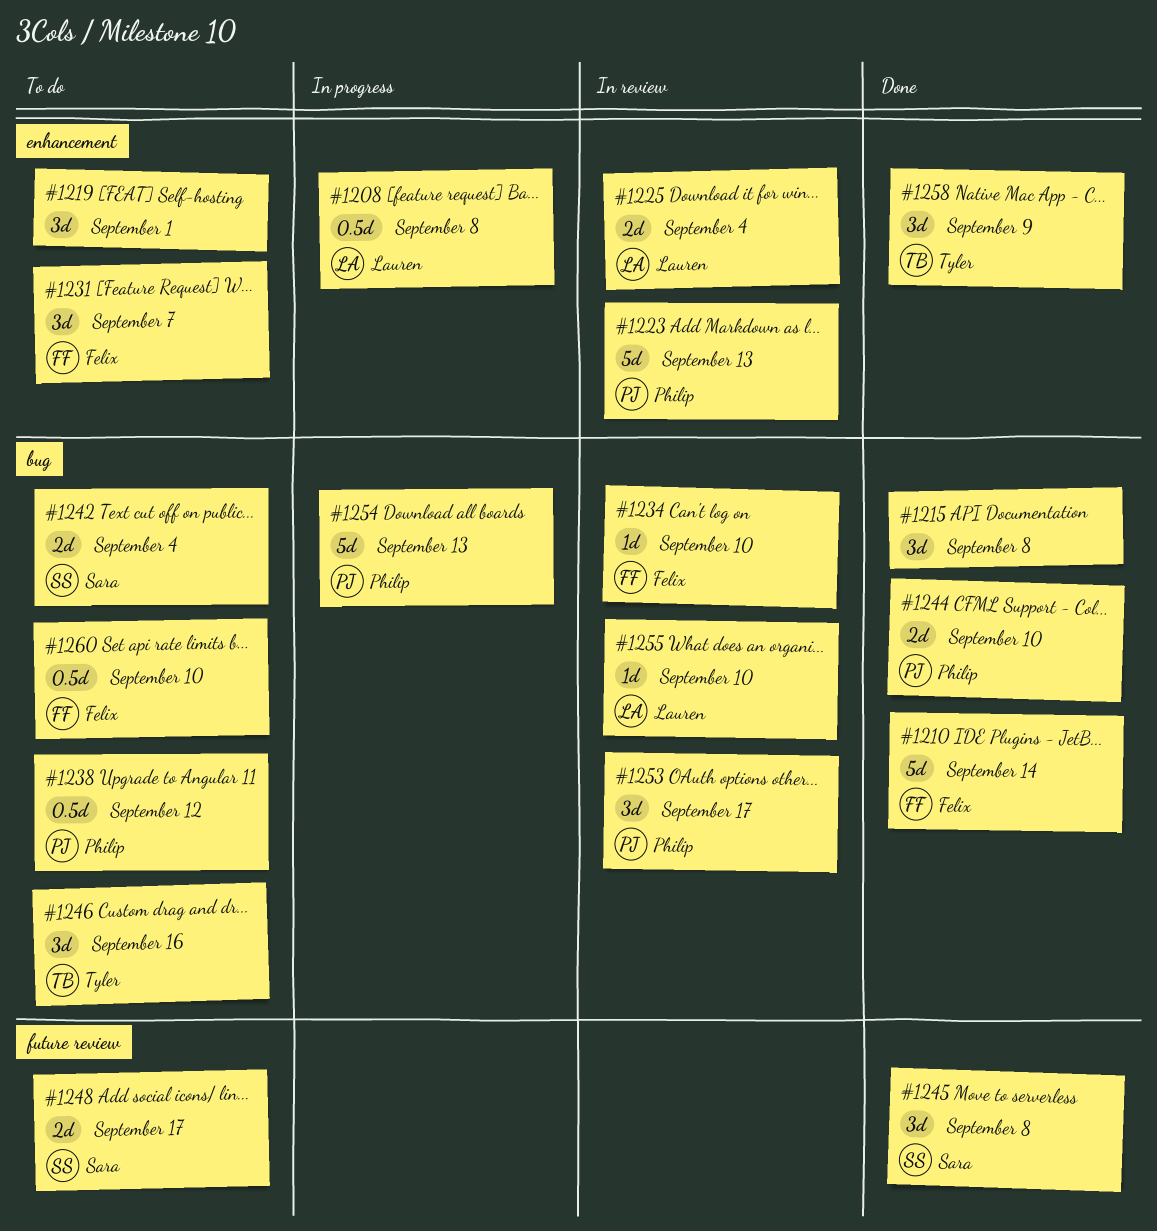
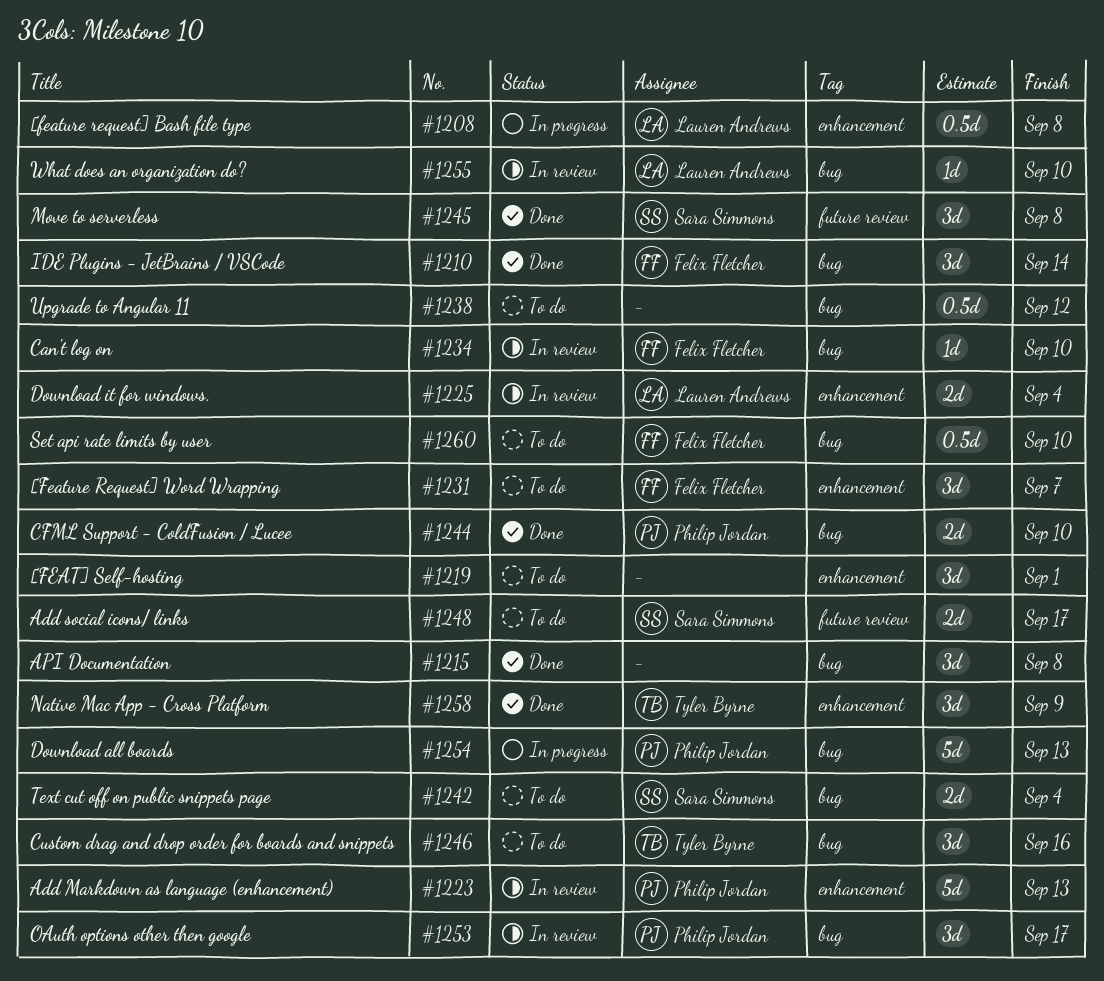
#1210, estimate: 5d -> 3d
#1238, owner: Philip Jordan -> none

